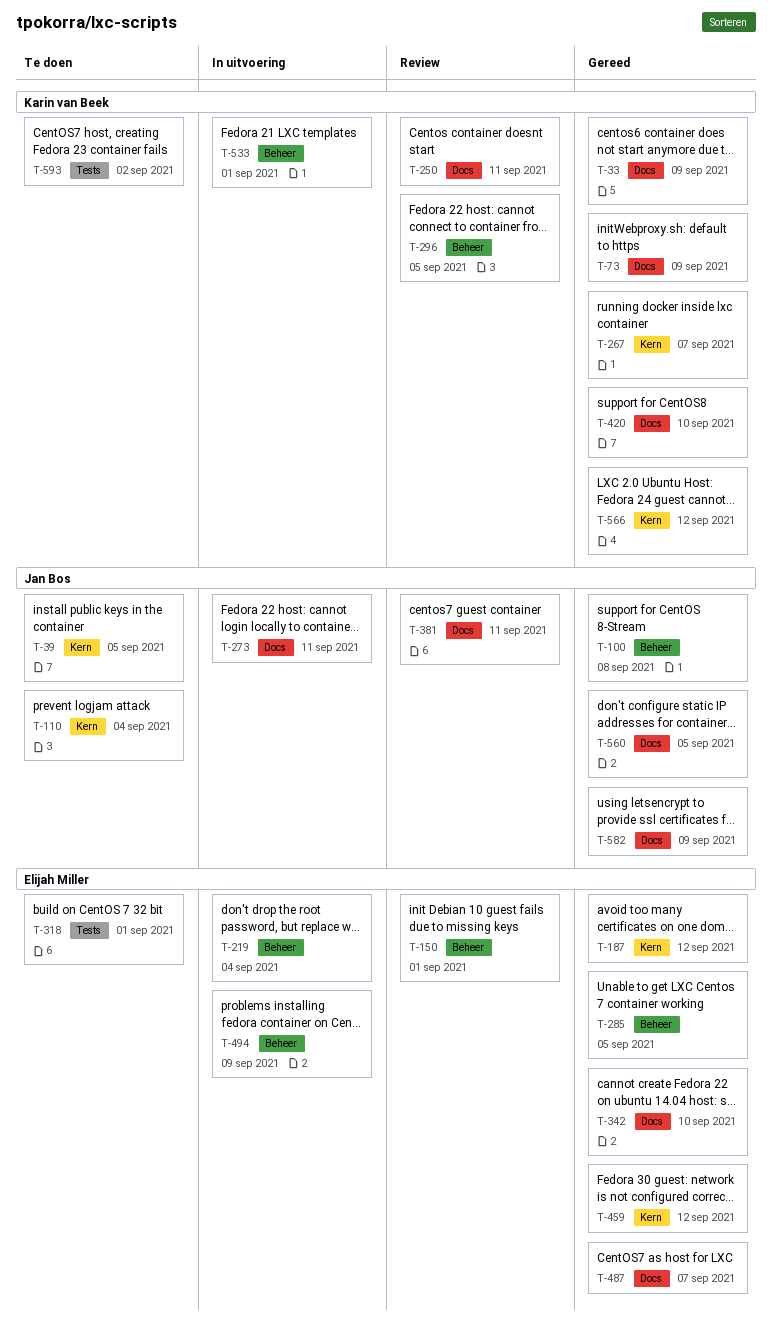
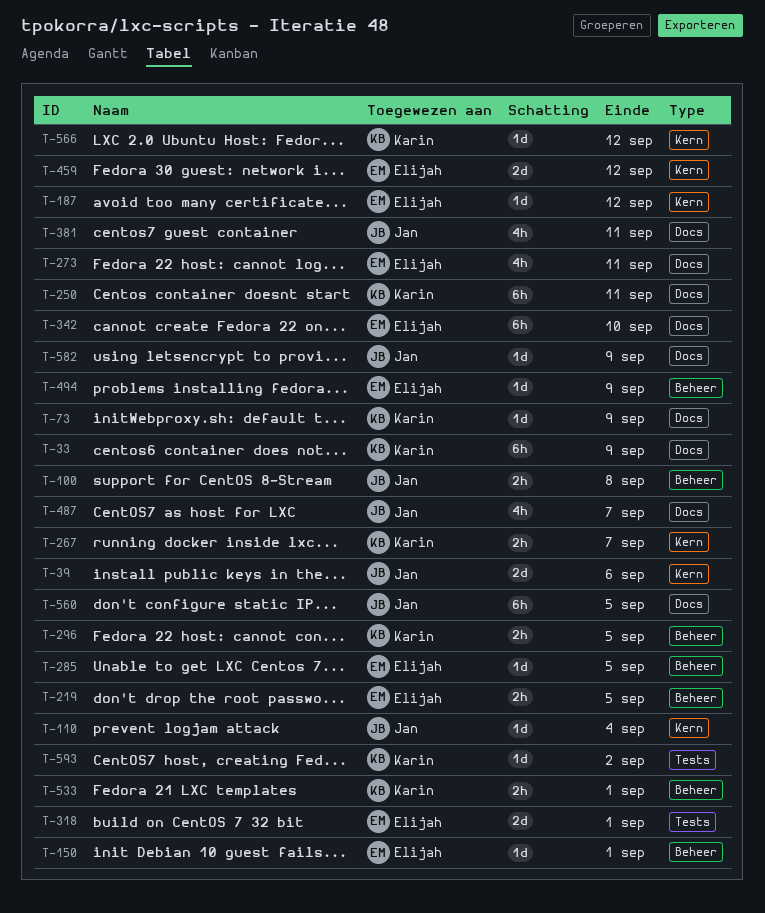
T-39, due: Sep 5 -> Sep 6
T-219, due: Sep 4 -> Sep 5
T-273, owner: Jan Bos -> Elijah Miller
T-420: present -> none
T-487, owner: Elijah Miller -> Jan Bos

